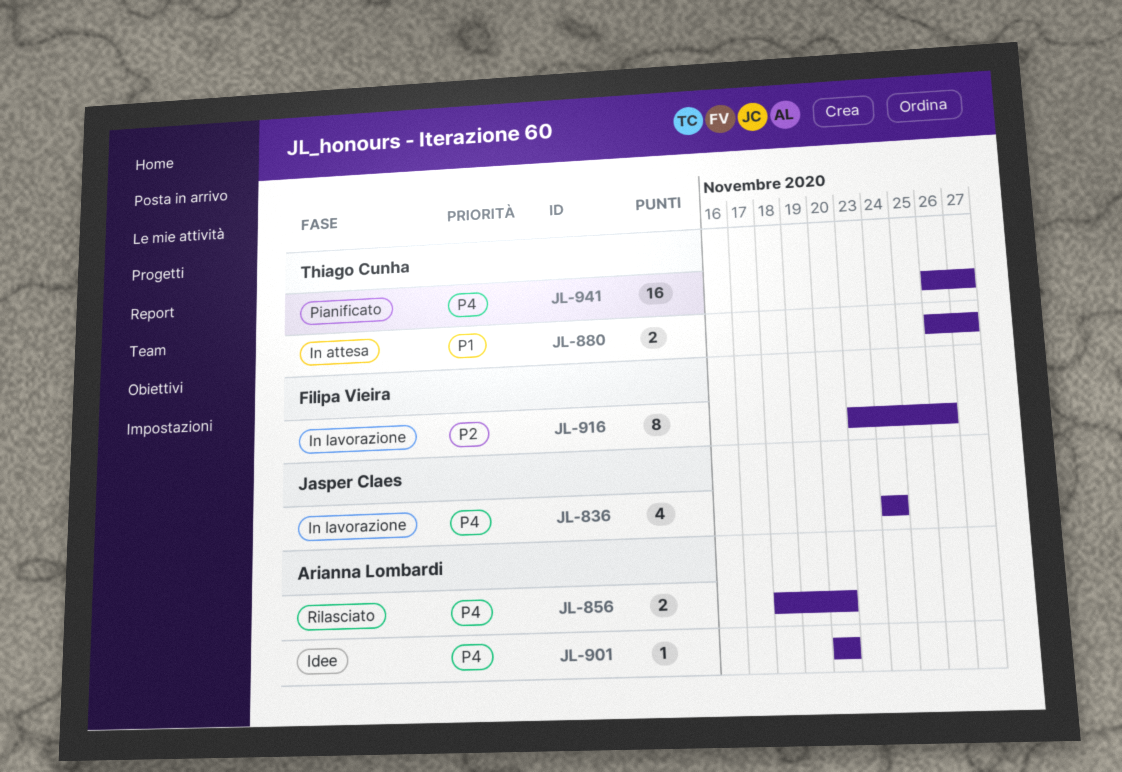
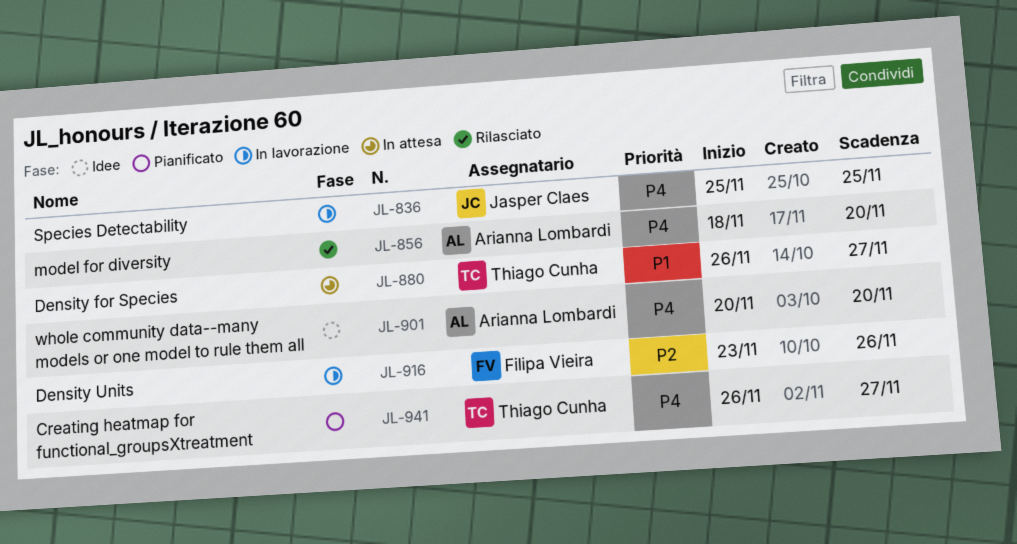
JL-836, start: Nov 24 -> Nov 25
JL-836, due: Nov 24 -> Nov 25

